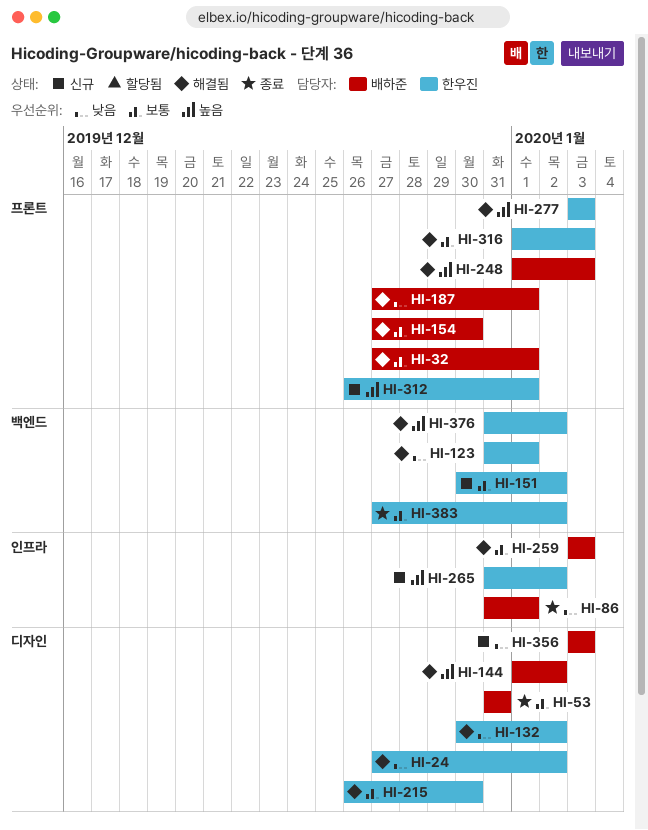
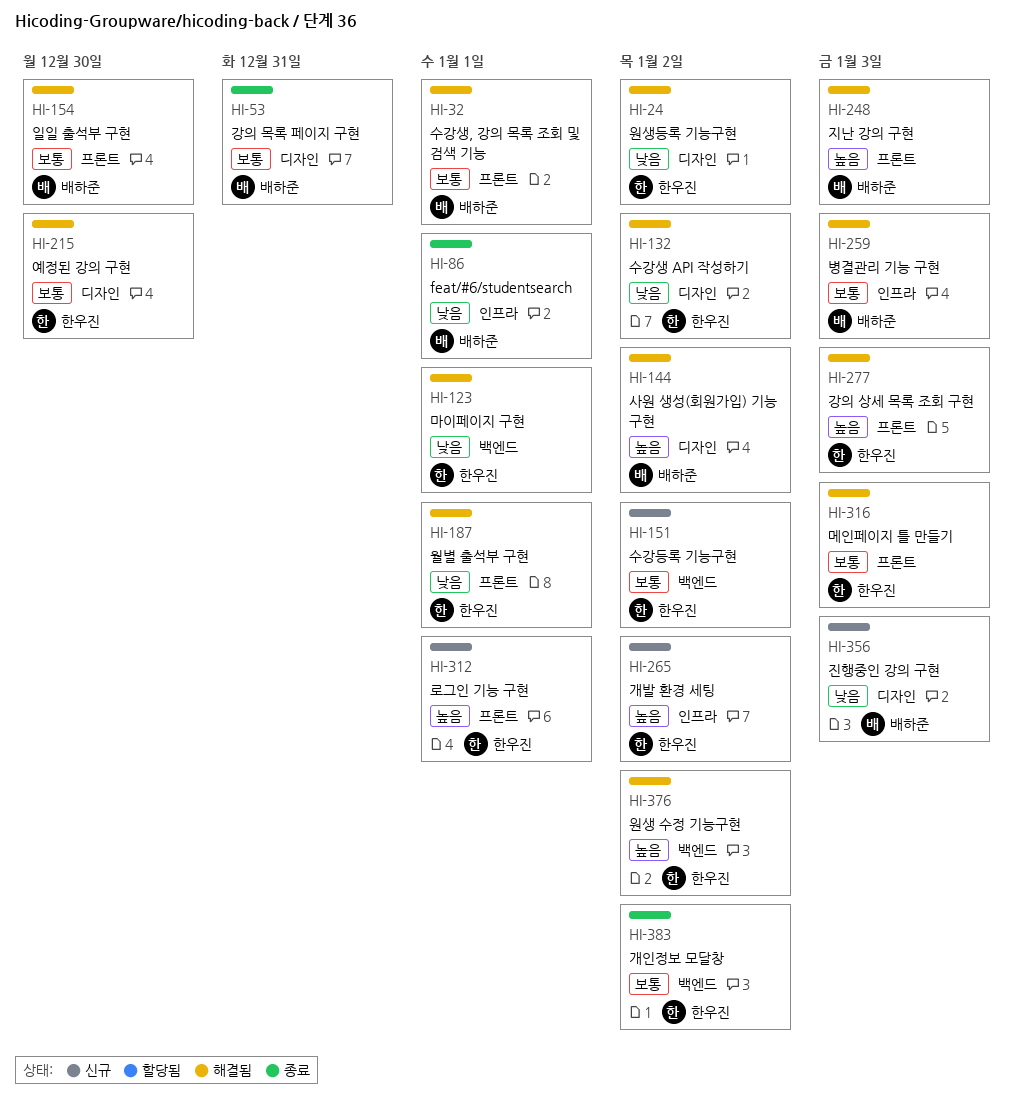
HI-187, owner: 배하준 -> 한우진

